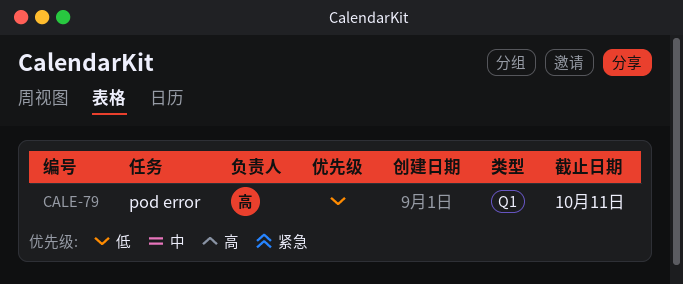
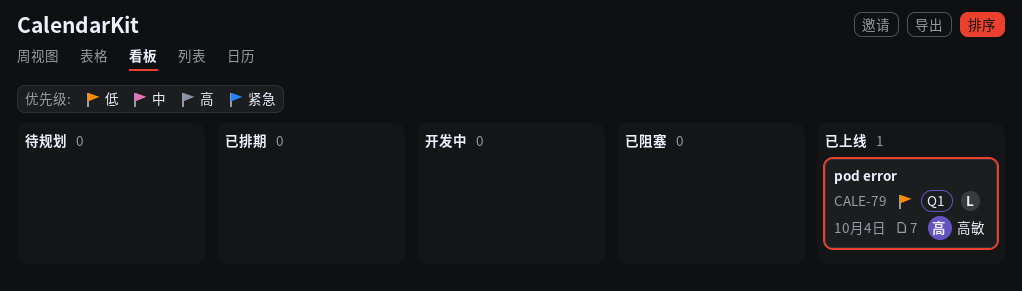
CALE-79, due: Oct 11 -> Oct 4

